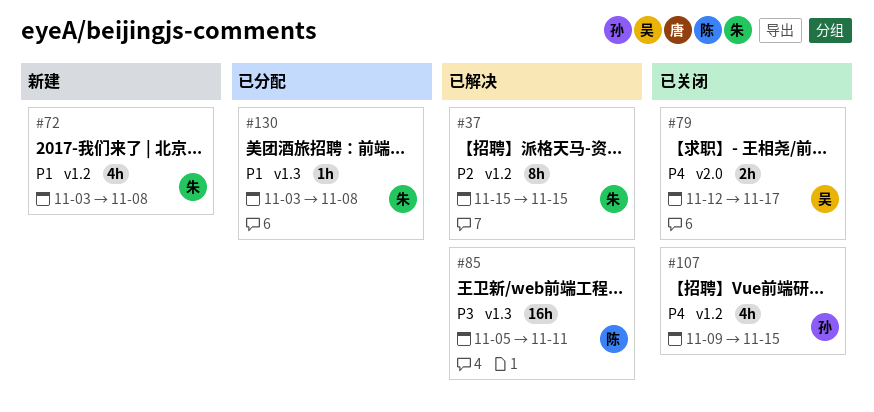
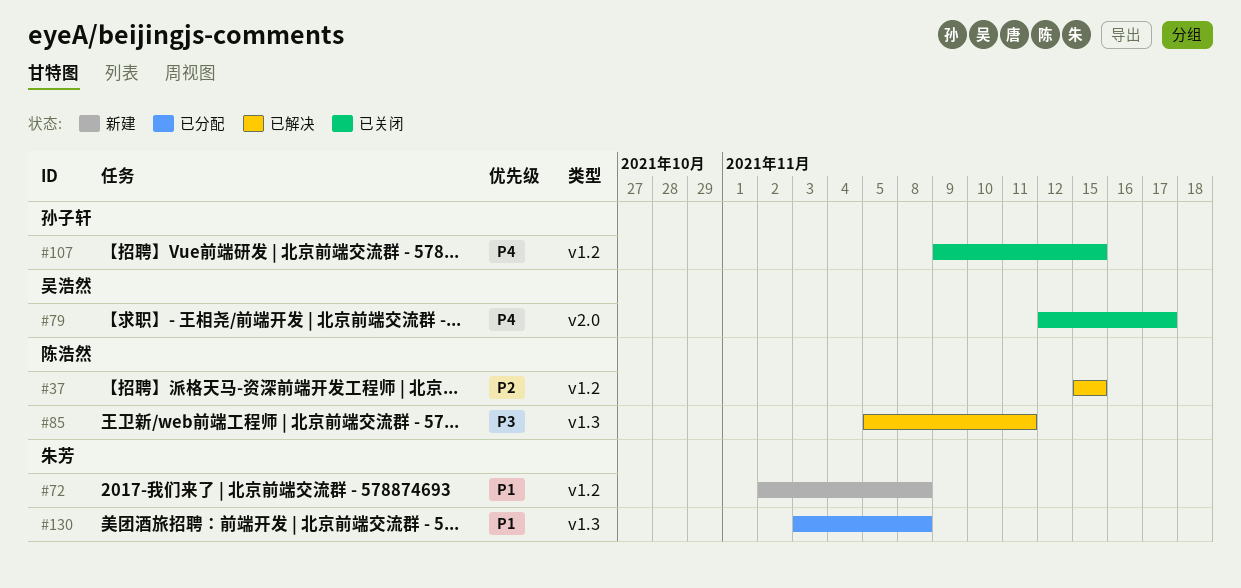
#37, owner: 朱芳 -> 陈浩然
#72, start: Nov 3 -> Nov 2

